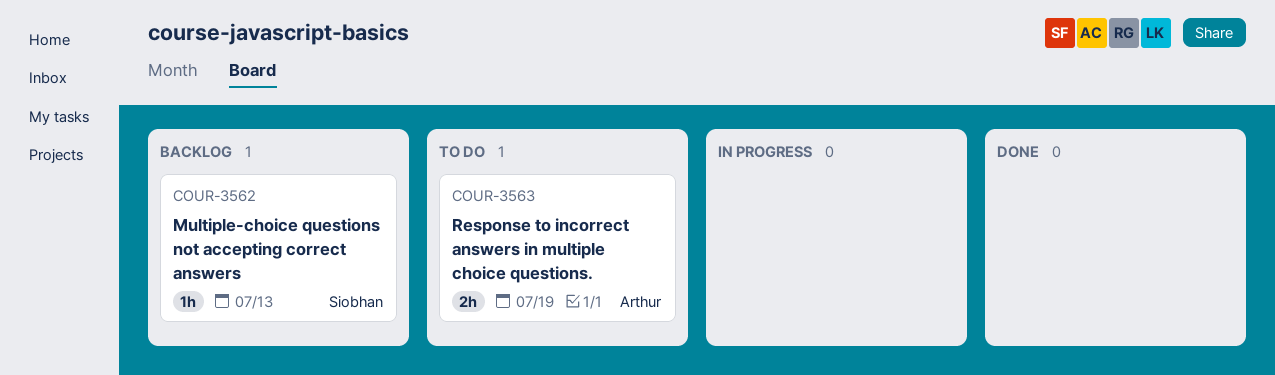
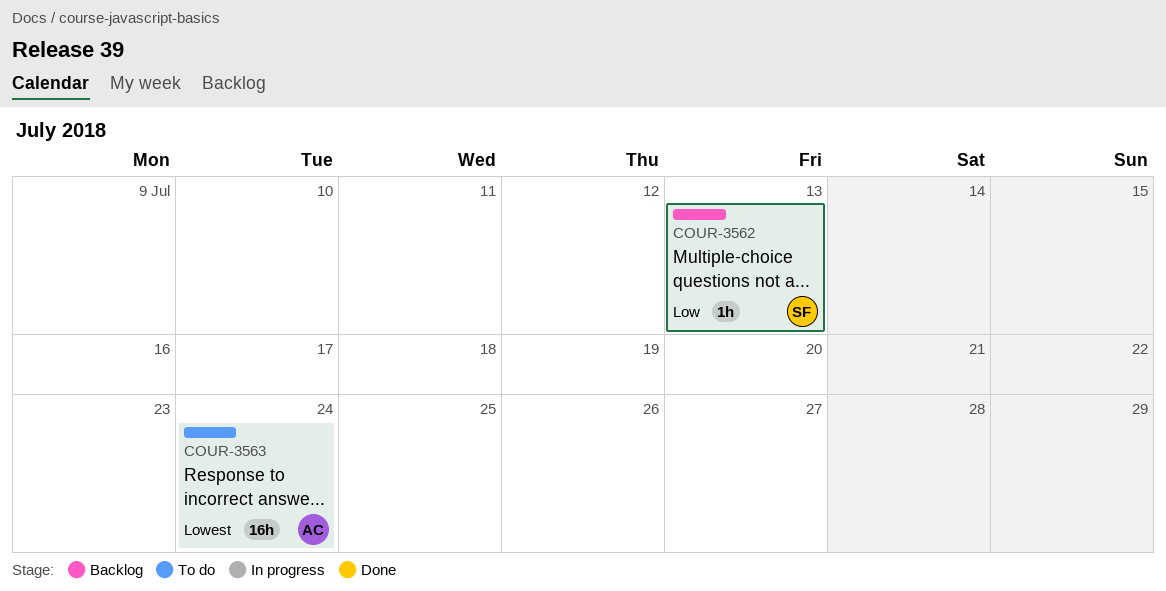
COUR-3563, estimate: 2h -> 16h
COUR-3563, due: Jul 19 -> Jul 24

